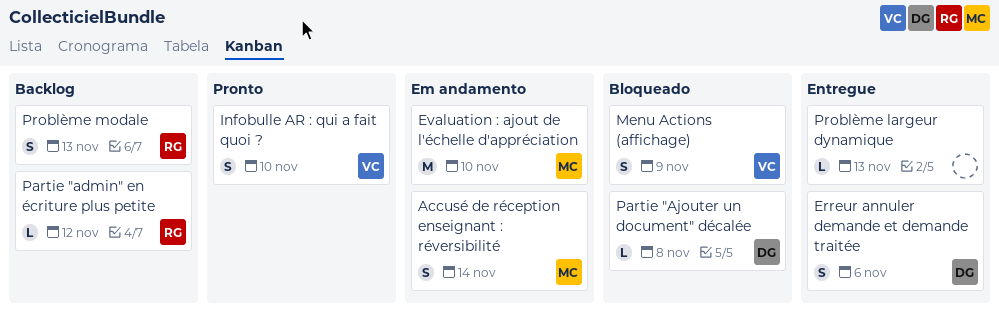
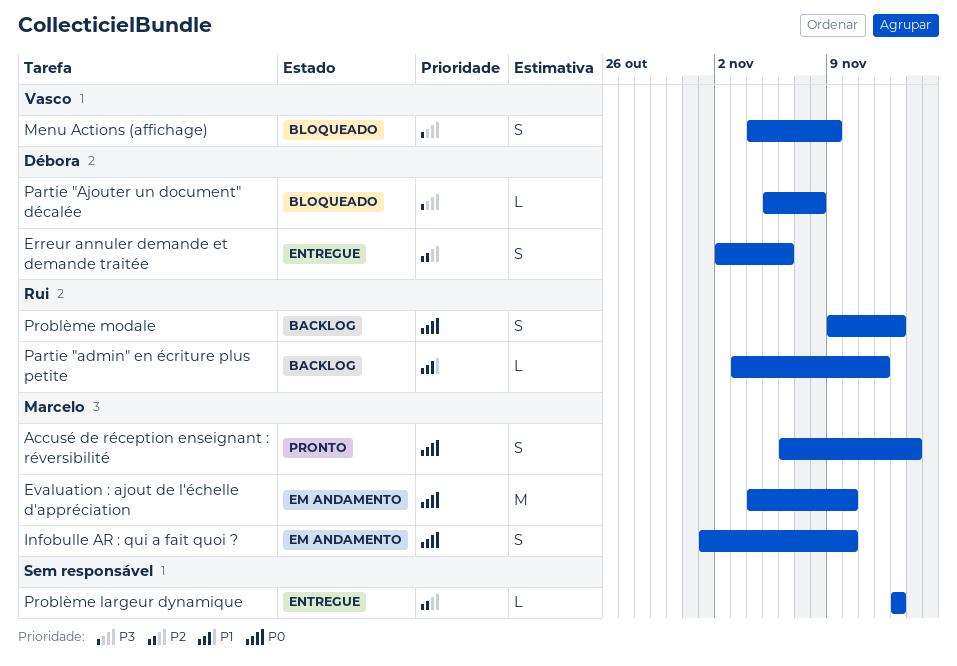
Accusé de réception enseignant : réversibilité, status: Em andamento -> Pronto
Infobulle AR : qui a fait quoi ?, status: Pronto -> Em andamento
Infobulle AR : qui a fait quoi ?, owner: Vasco -> Marcelo

